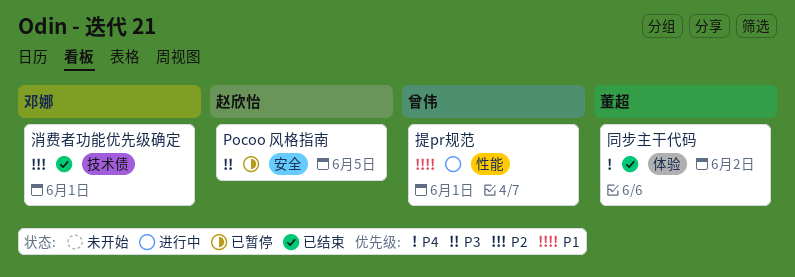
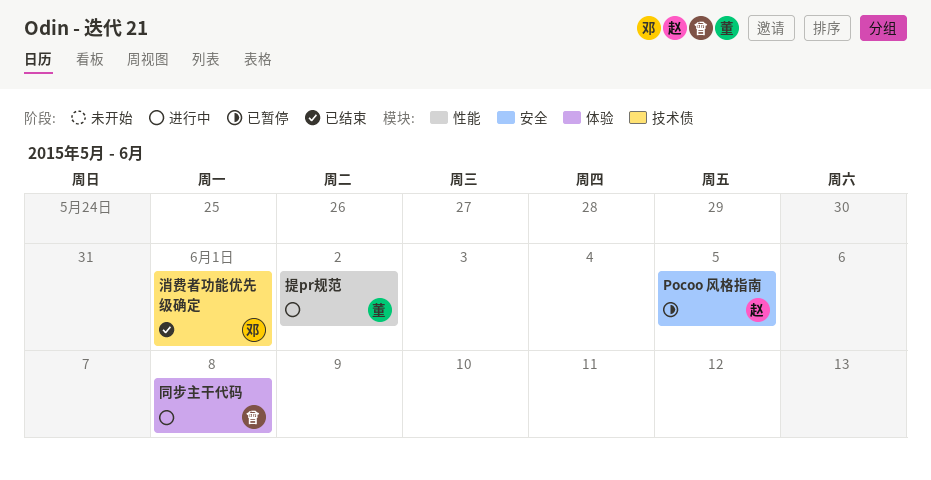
同步主干代码, status: 已结束 -> 进行中
同步主干代码, owner: 董超 -> 曾伟
同步主干代码, due: Jun 2 -> Jun 8
提pr规范, owner: 曾伟 -> 董超
提pr规范, due: Jun 1 -> Jun 2

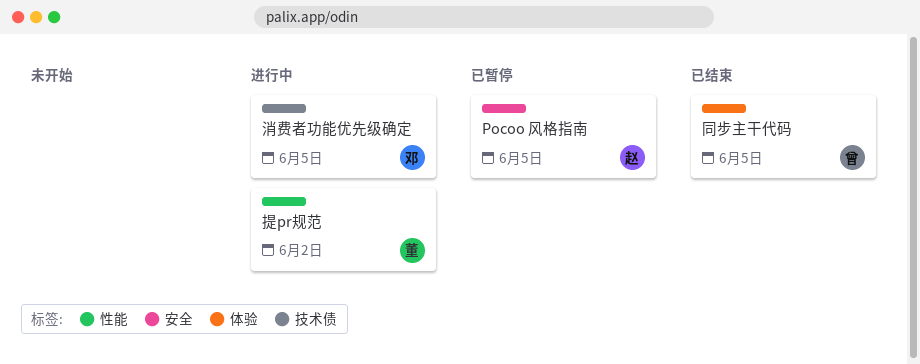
同步主干代码, status: 进行中 -> 已结束
同步主干代码, due: Jun 8 -> Jun 5
消费者功能优先级确定, status: 已结束 -> 进行中
消费者功能优先级确定, due: Jun 1 -> Jun 5

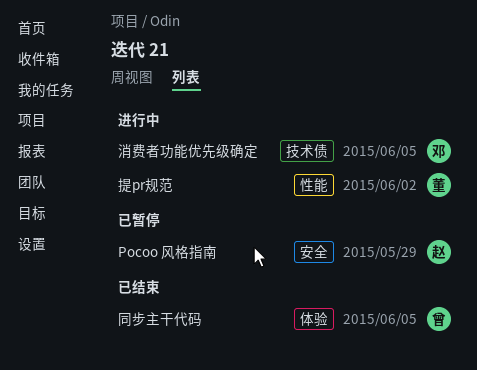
Pocoo 风格指南, due: Jun 5 -> May 29

